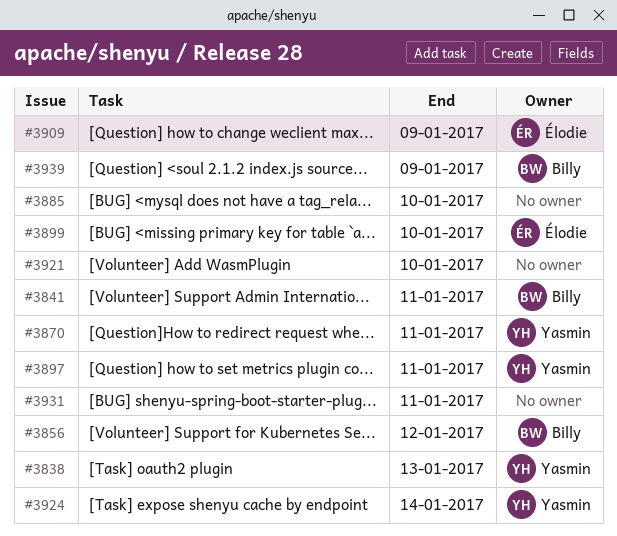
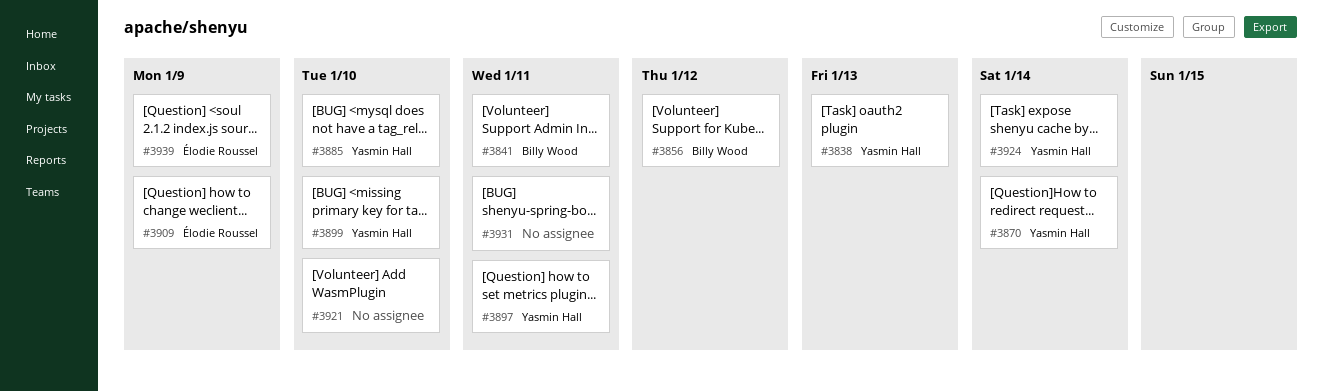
#3870, due: Jan 11 -> Jan 14
#3885, owner: none -> Yasmin Hall
#3899, owner: Élodie Roussel -> Yasmin Hall
#3939, owner: Billy Wood -> Élodie Roussel

